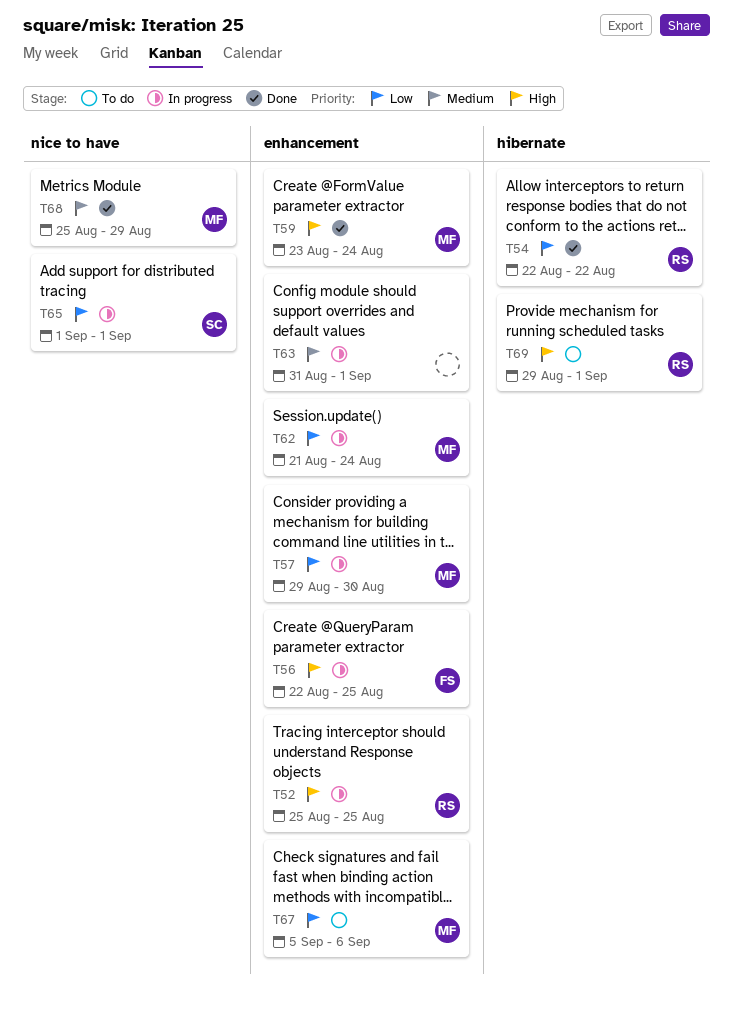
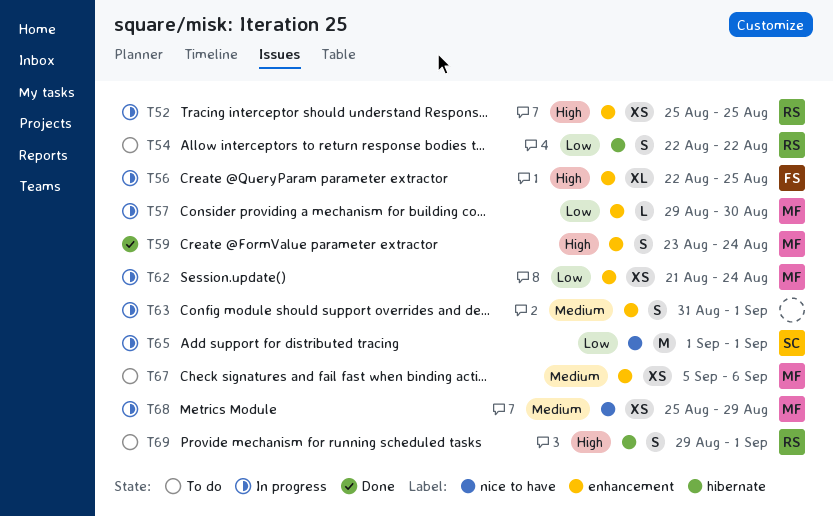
T54, status: Done -> To do
T67, priority: Low -> Medium
T68, status: Done -> In progress

